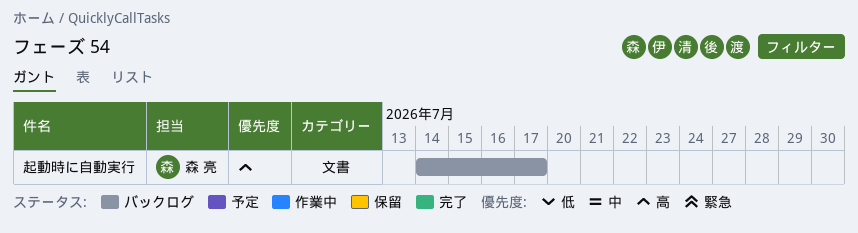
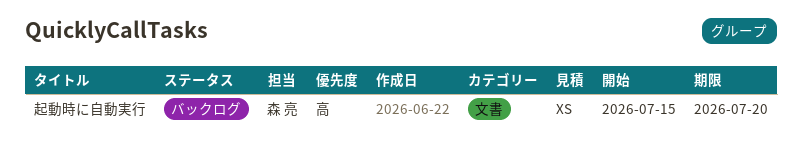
起動時に自動実行, start: Jul 14 -> Jul 15
起動時に自動実行, due: Jul 17 -> Jul 20

